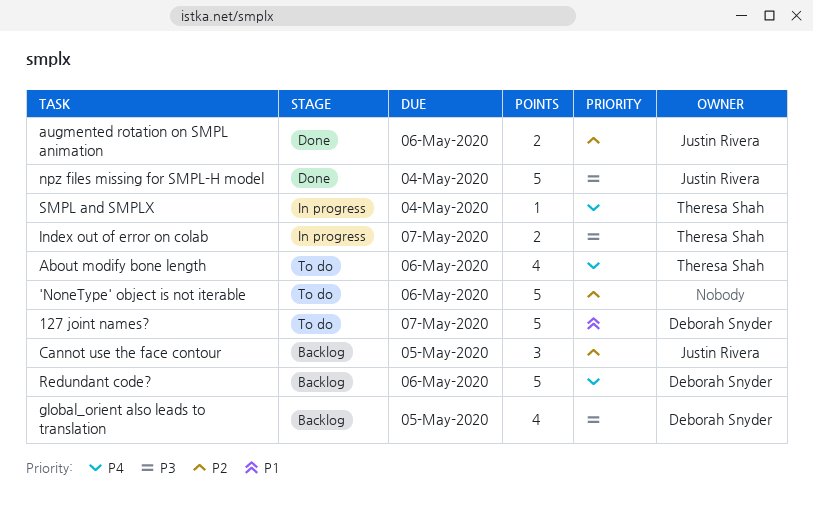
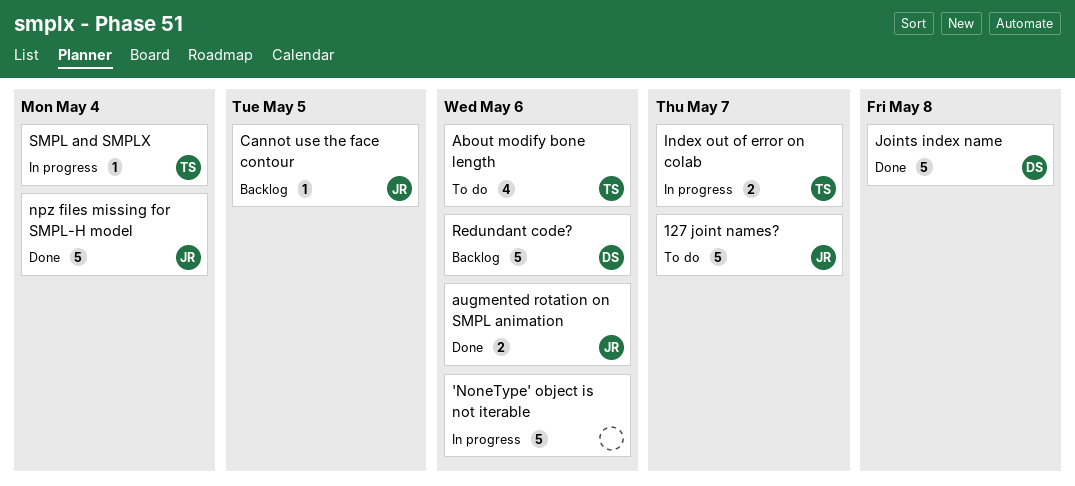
'NoneType' object is not iterable, status: To do -> In progress
127 joint names?, owner: Deborah Snyder -> Justin Rivera
Cannot use the face contour, estimate: 3 -> 1
global_orient also leads to translation: present -> none
Joints index name: none -> present

